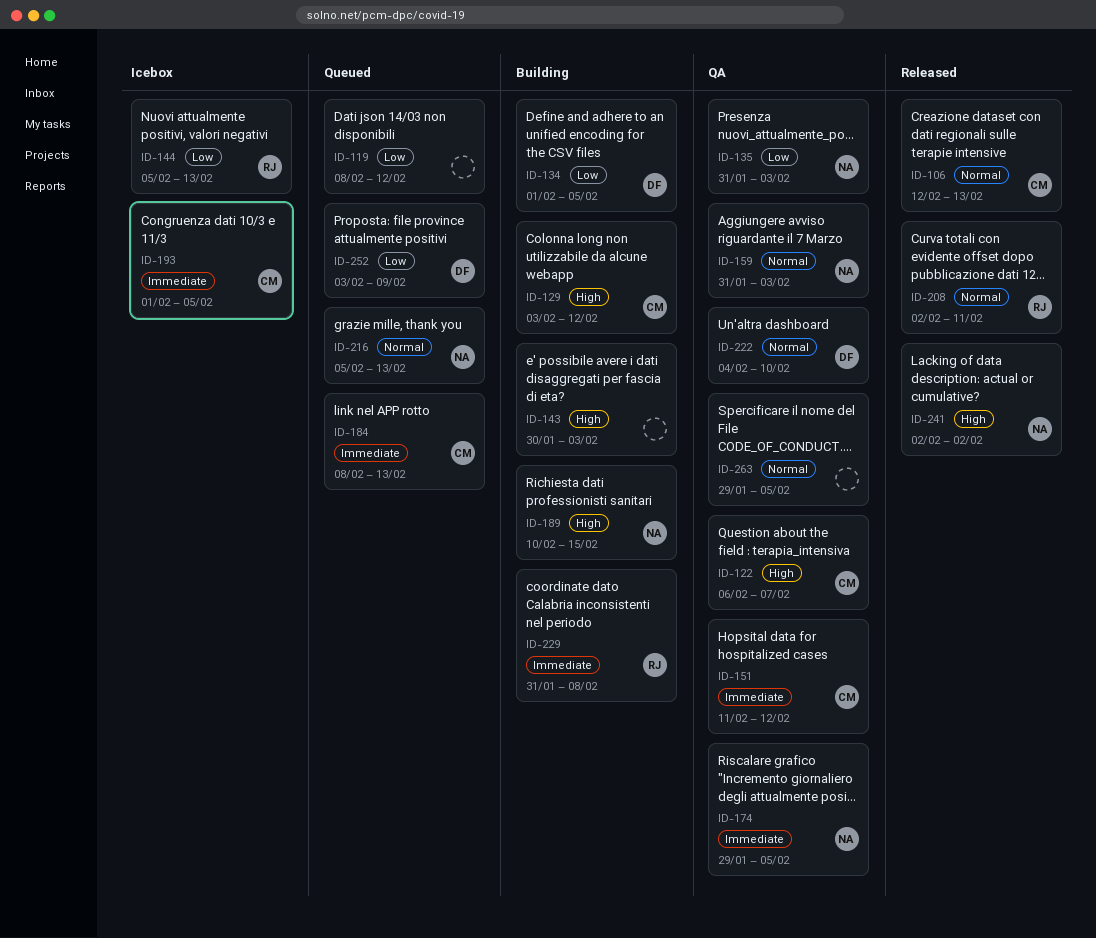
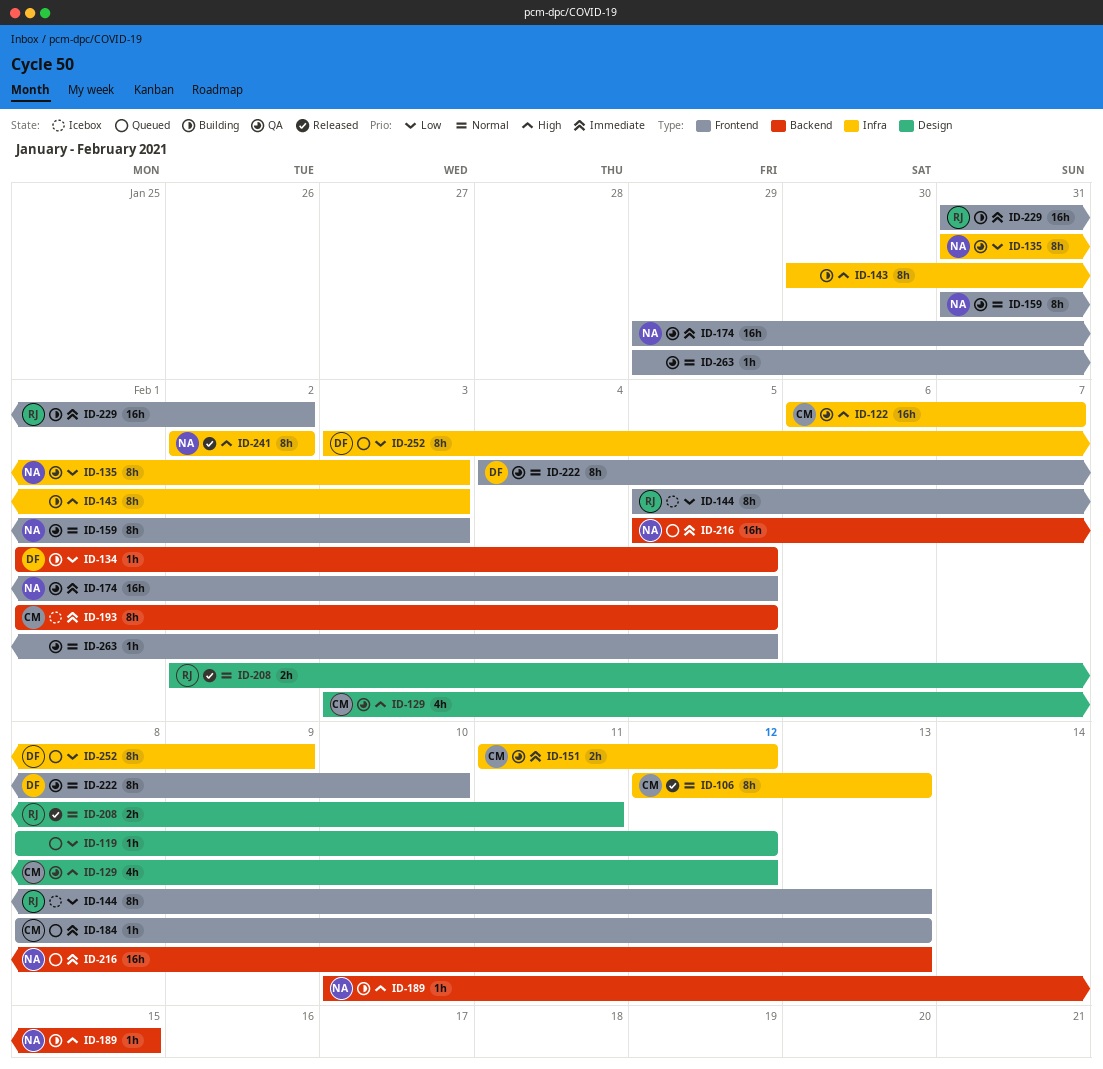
ID-129, status: Building -> QA
ID-216, priority: Normal -> Immediate
ID-229, due: Feb 8 -> Feb 2

